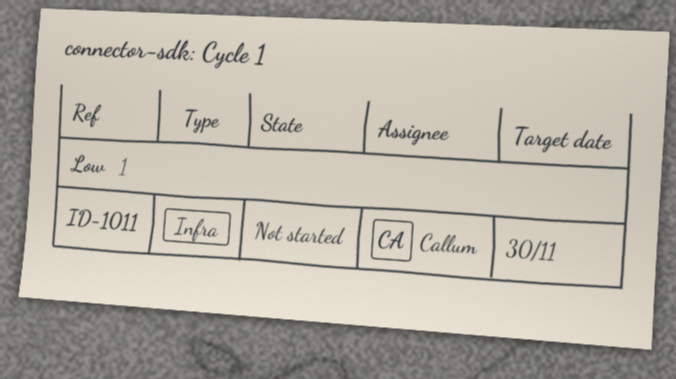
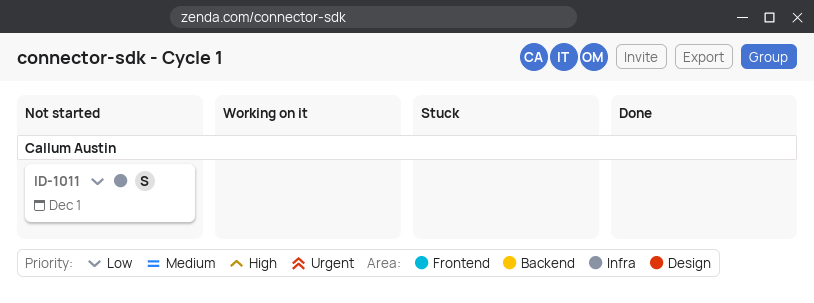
ID-1011, due: Nov 30 -> Dec 1

